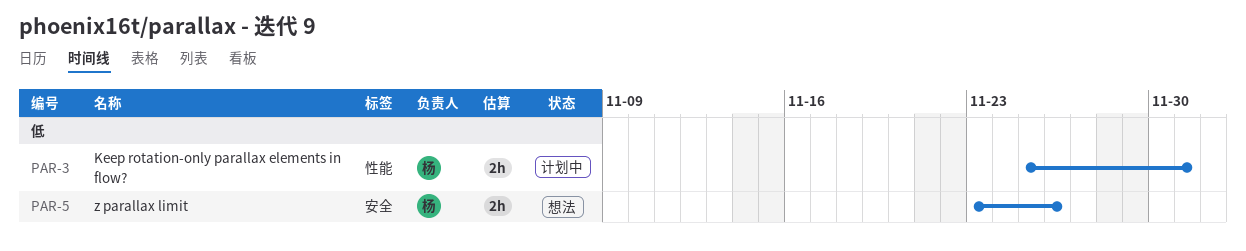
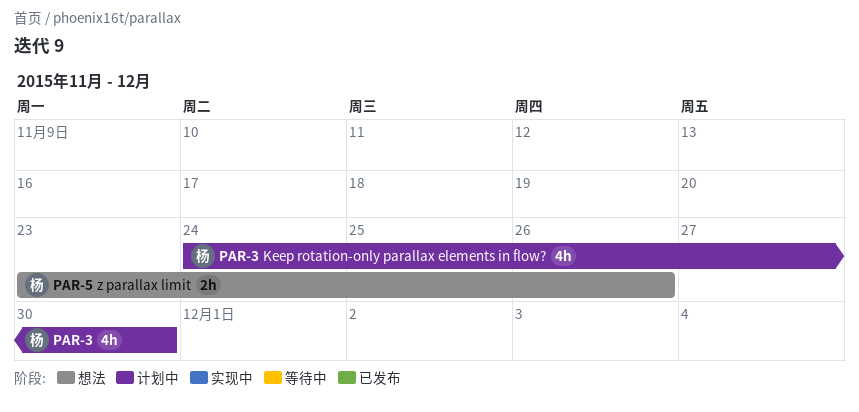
PAR-3, estimate: 2h -> 4h
PAR-3, start: Nov 25 -> Nov 24
PAR-3, due: Dec 1 -> Nov 30

